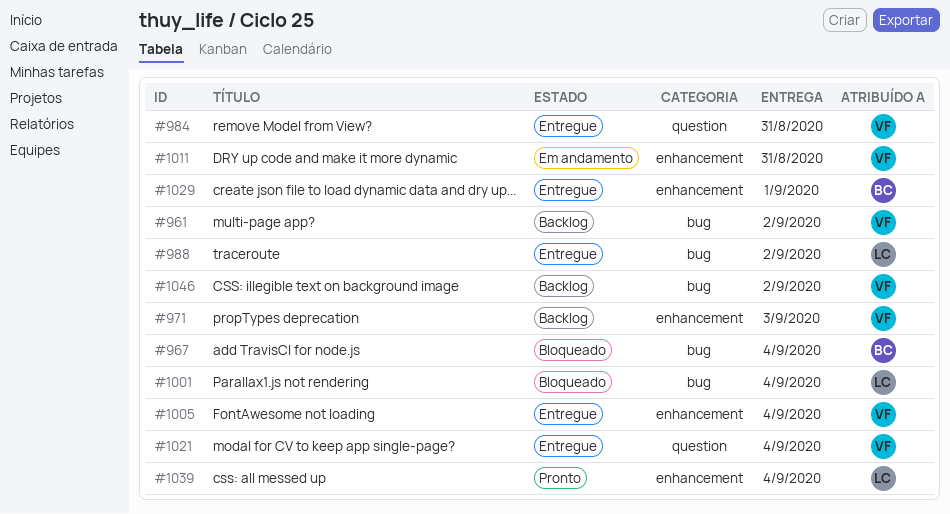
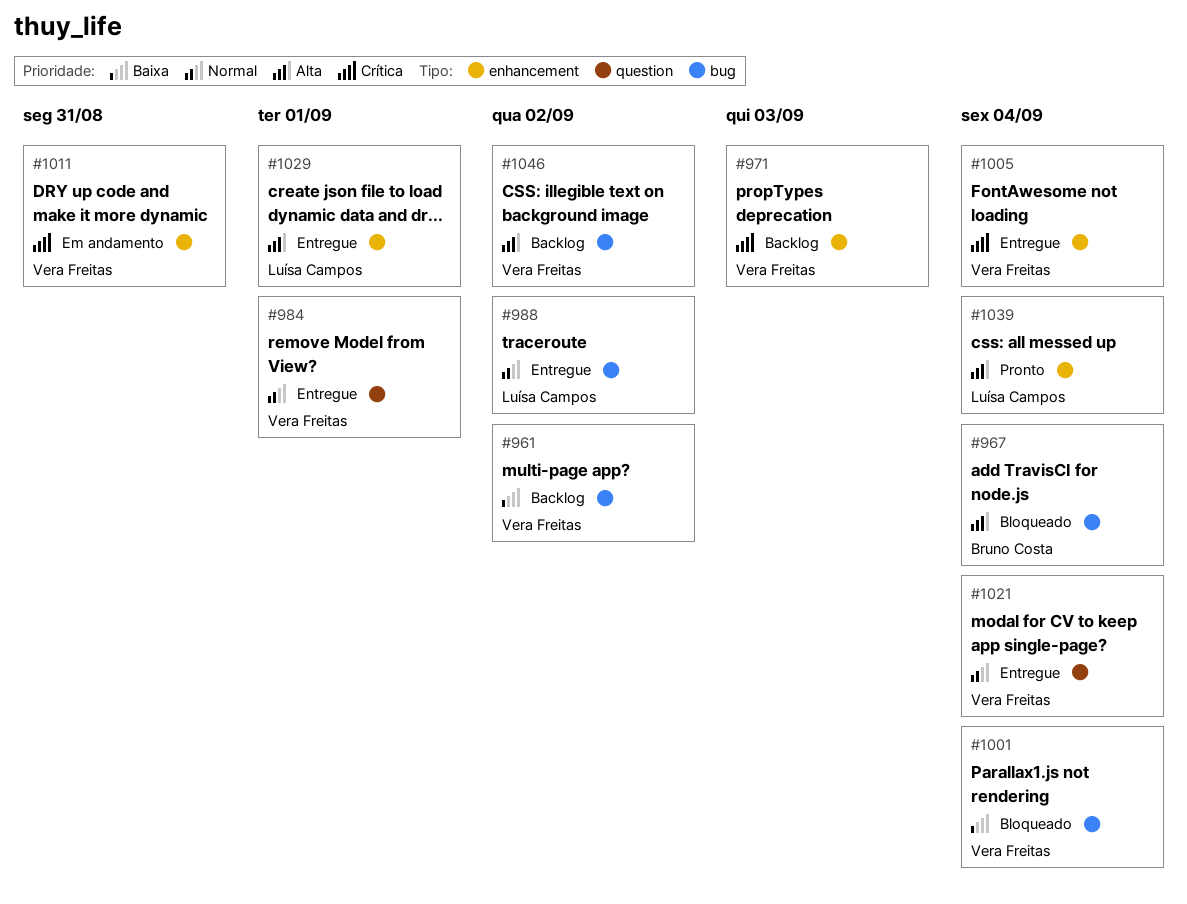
#984, due: Aug 31 -> Sep 1
#1001, owner: Luísa Campos -> Vera Freitas
#1029, owner: Bruno Costa -> Luísa Campos

